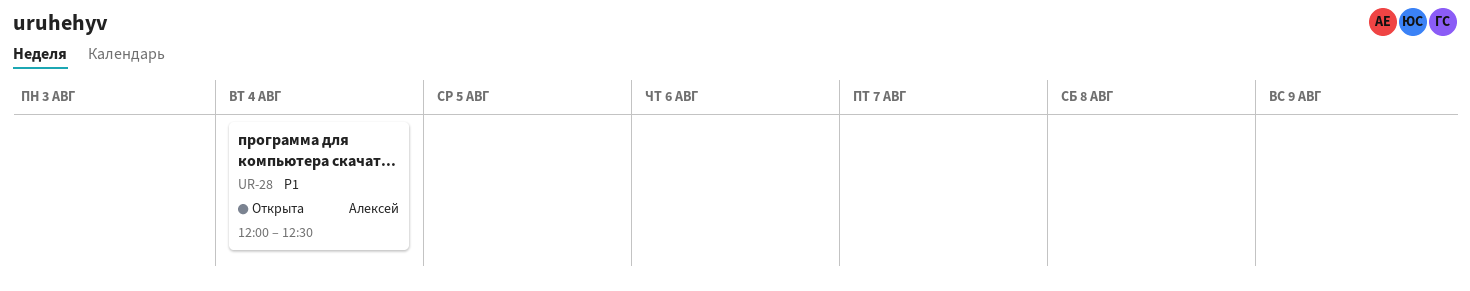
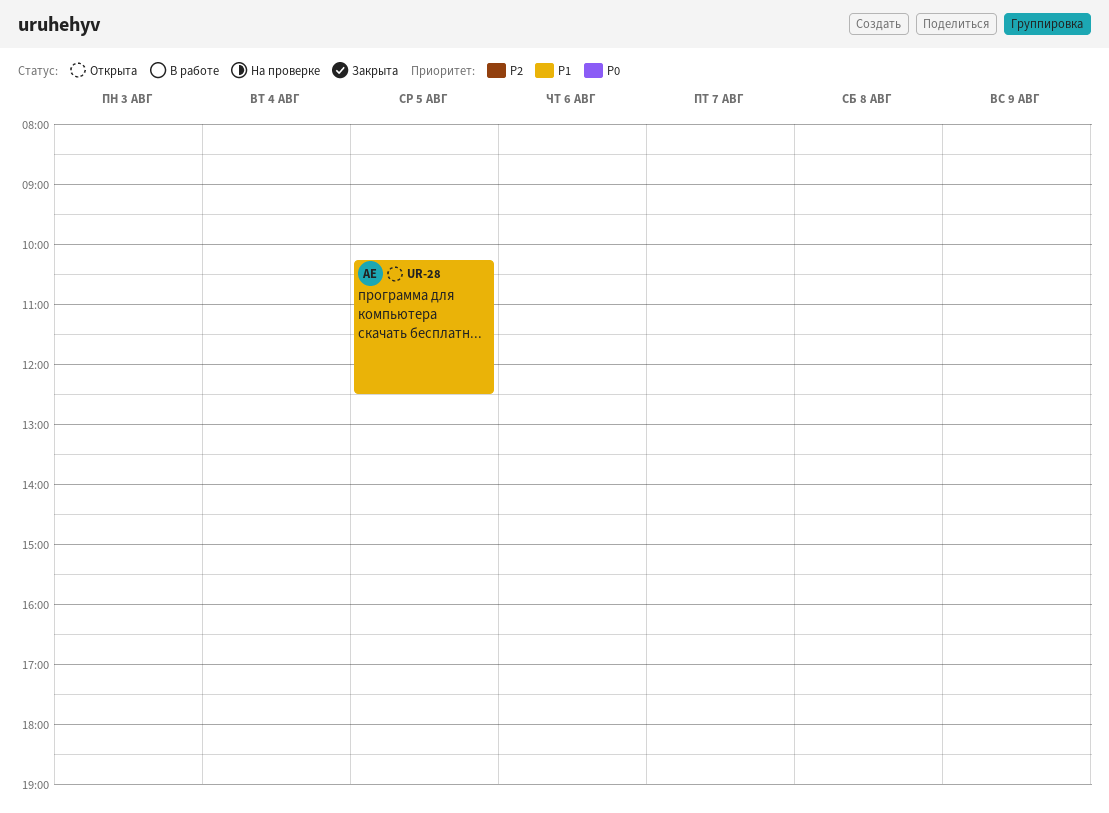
UR-28, day: Aug 4 -> Aug 5
UR-28, begins: 12:00 -> 10:15

